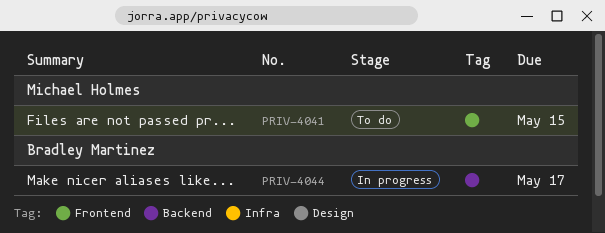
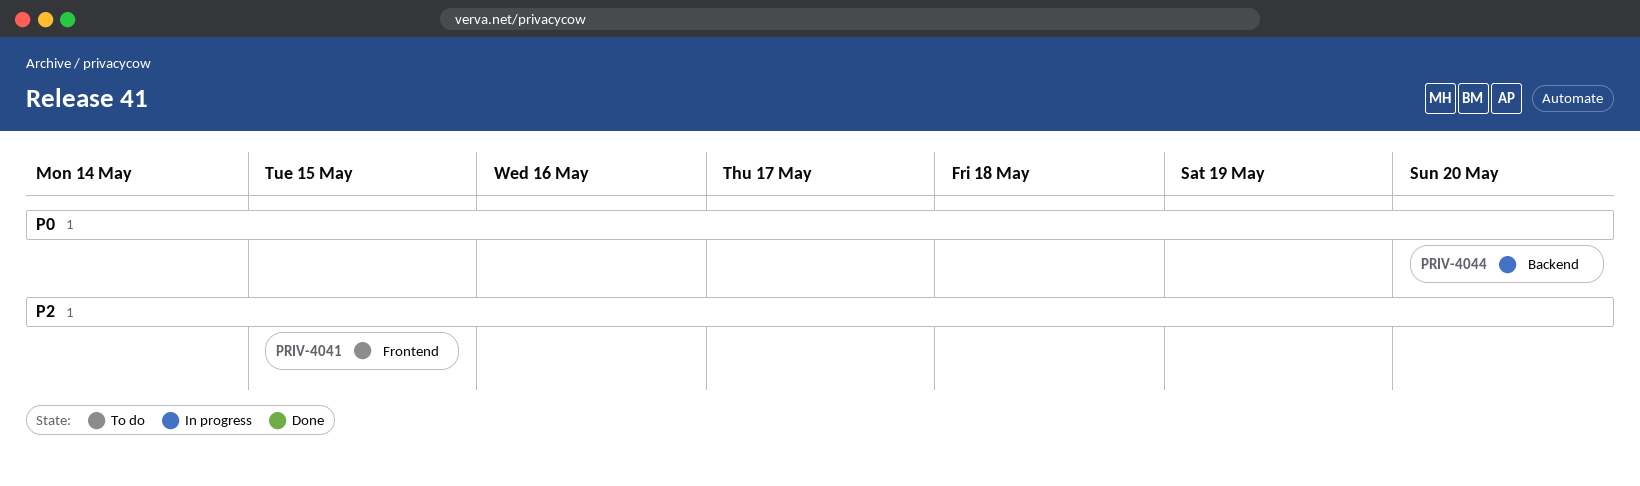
PRIV-4044, due: May 17 -> May 20

